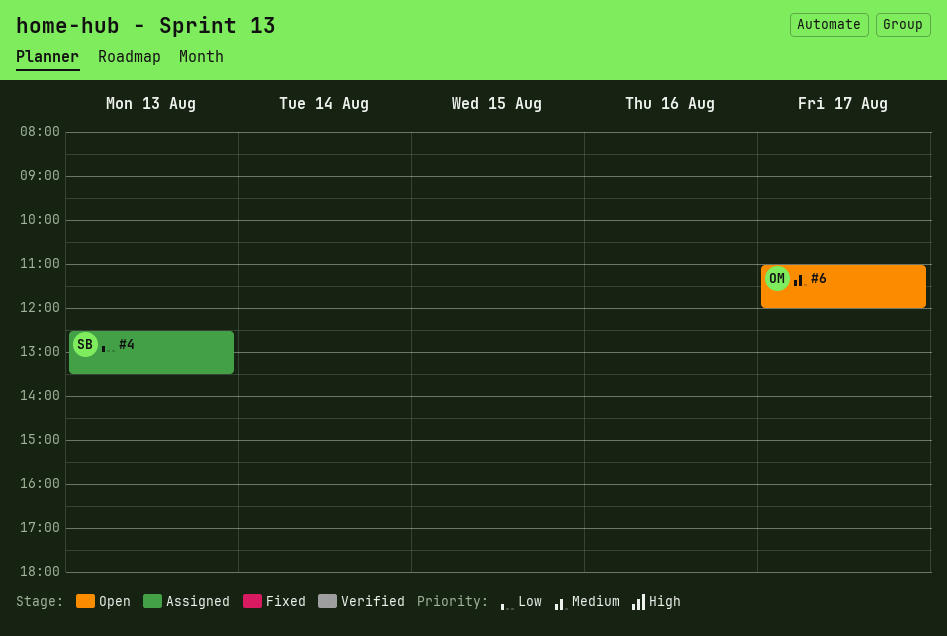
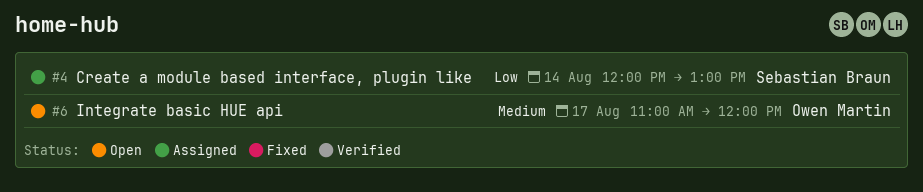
#4, day: Aug 13 -> Aug 14
#4, begins: 12:30 -> 12:00
#4, ends: 13:30 -> 13:00

